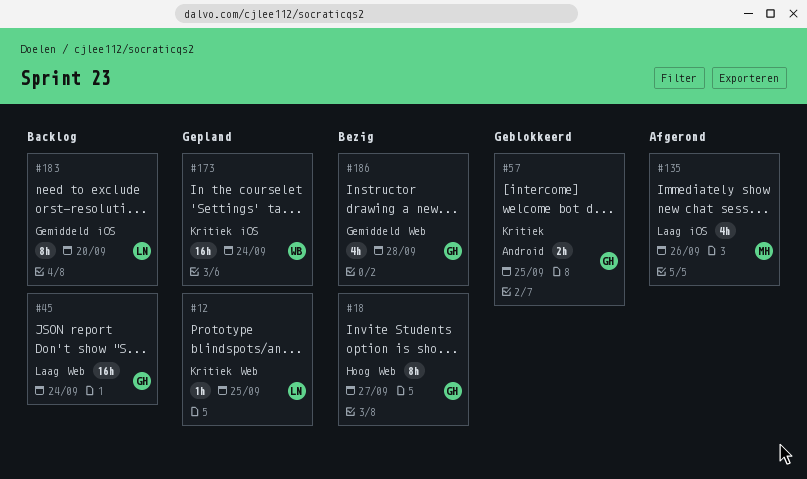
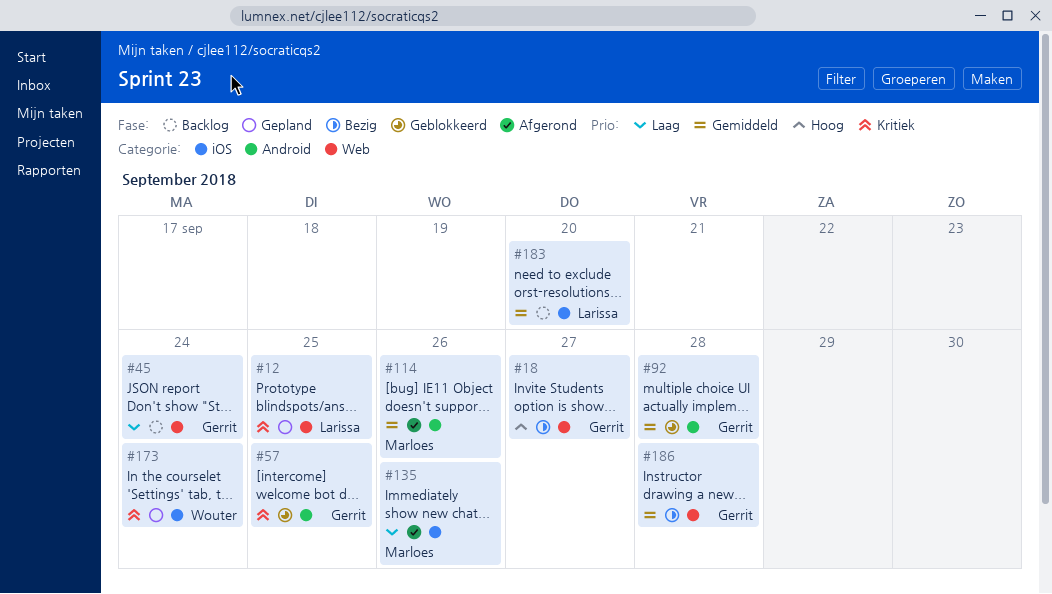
#92: none -> present
#114: none -> present

